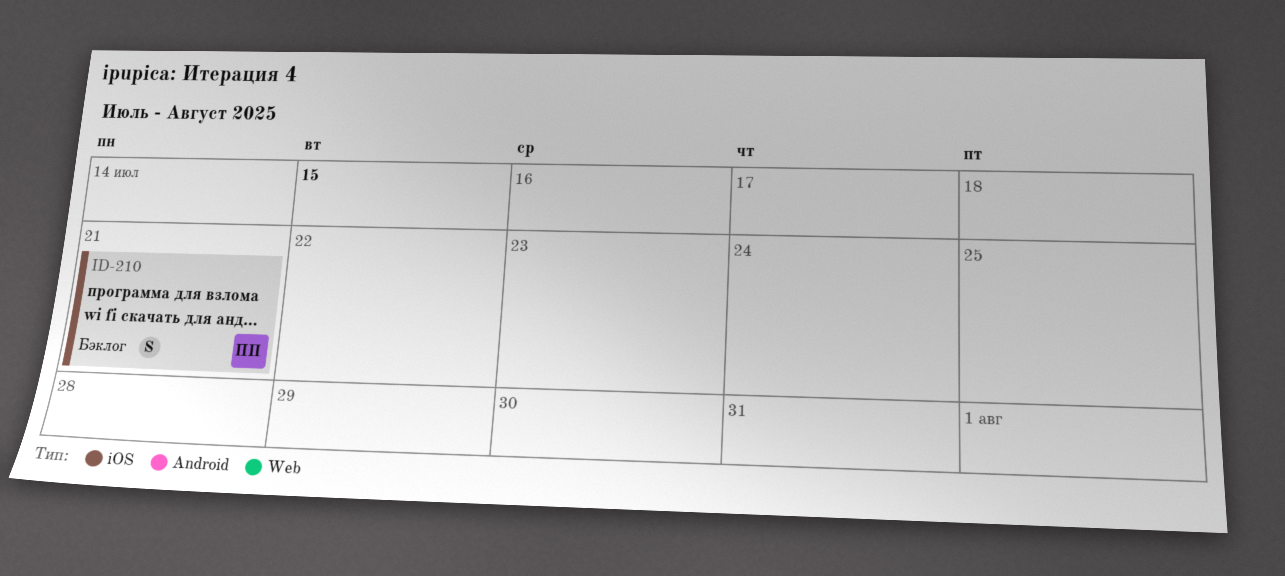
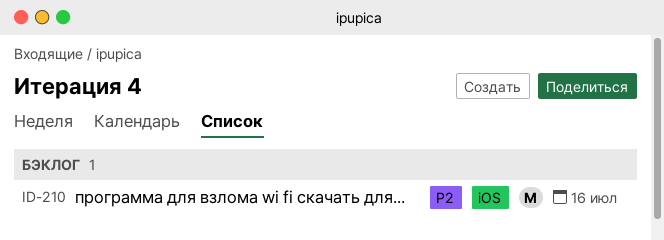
ID-210, estimate: S -> M
ID-210, due: Jul 21 -> Jul 16

